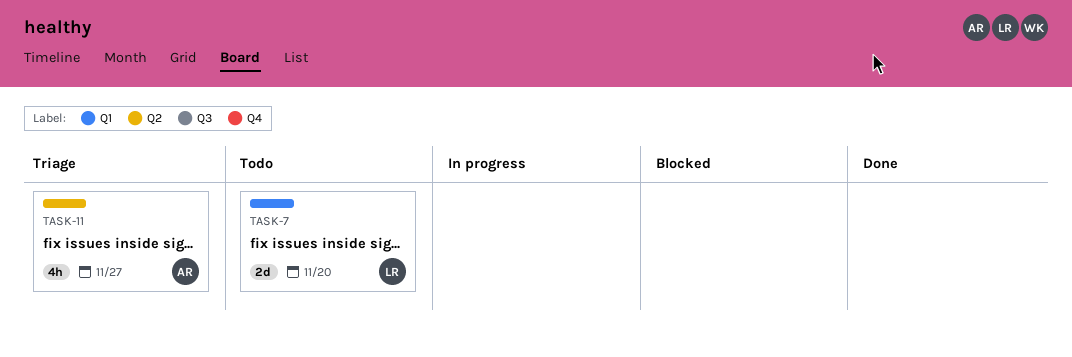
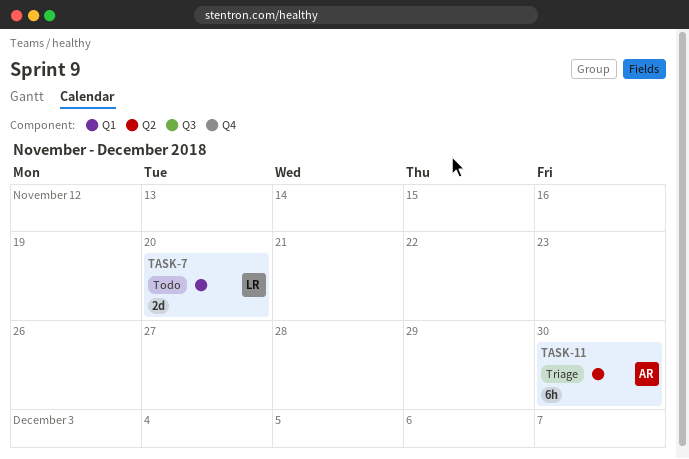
TASK-11, estimate: 4h -> 6h
TASK-11, due: Nov 27 -> Nov 30

